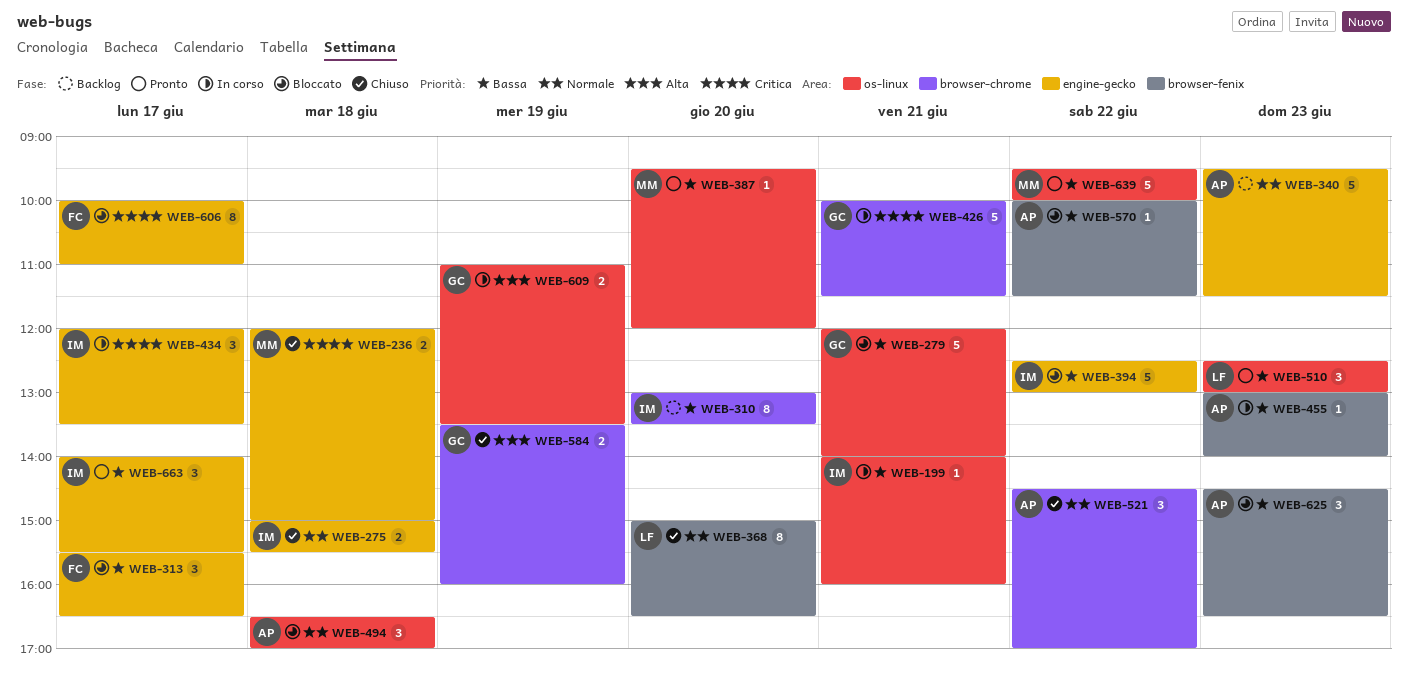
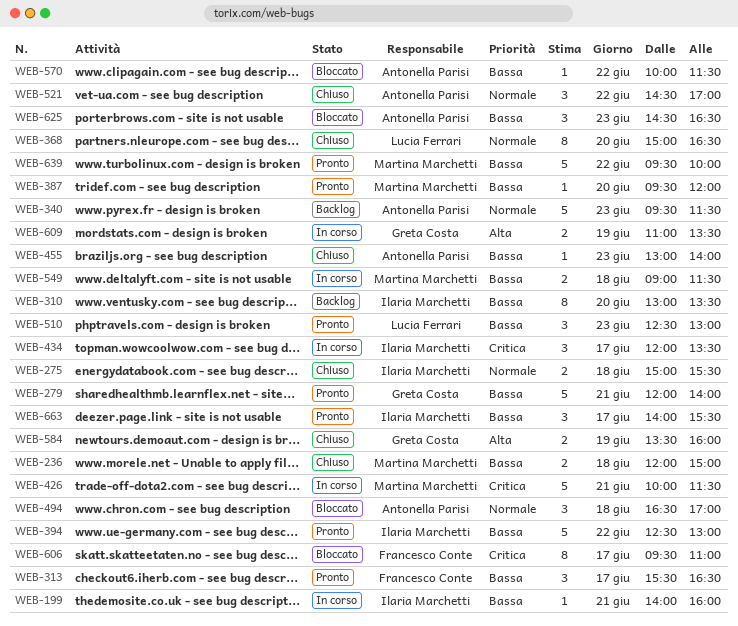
WEB-236, priority: Critica -> Bassa
WEB-279, status: Bloccato -> Pronto
WEB-313, status: Bloccato -> Pronto
WEB-394, status: Bloccato -> Pronto
WEB-426, owner: Greta Costa -> Martina Marchetti
WEB-455, status: In corso -> Chiuso
WEB-549: none -> present
WEB-606, begins: 10:00 -> 09:30

